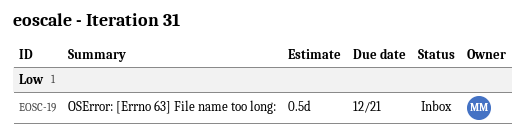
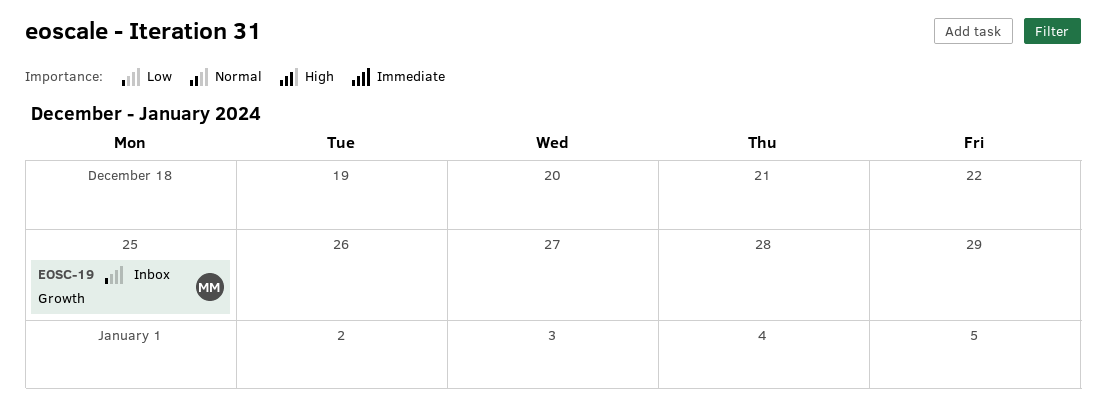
EOSC-19, due: Dec 21 -> Dec 25

